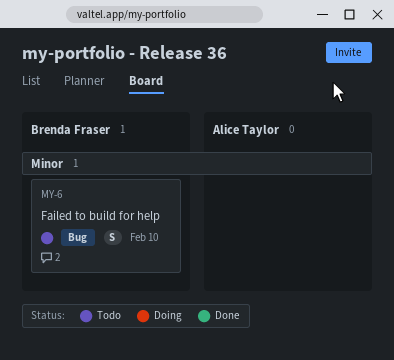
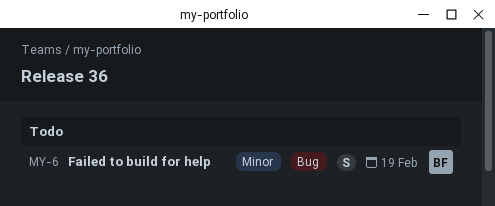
MY-6, due: Feb 10 -> Feb 19

